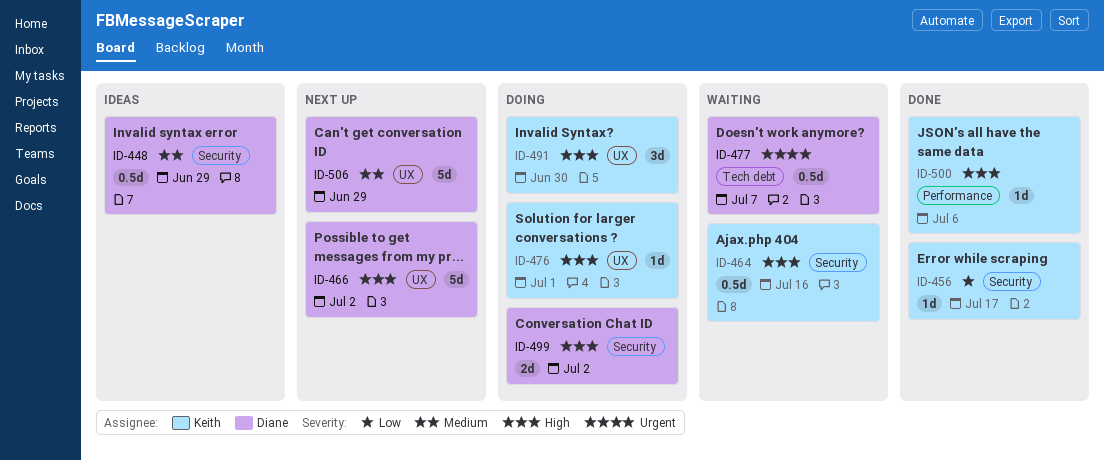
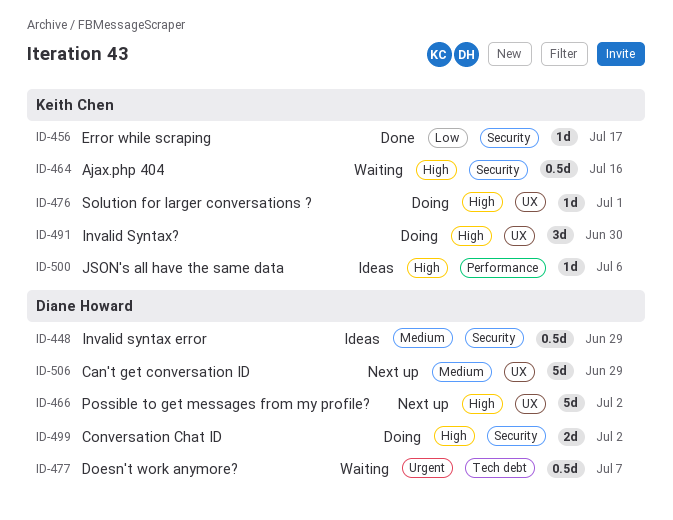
ID-500, status: Done -> Ideas

